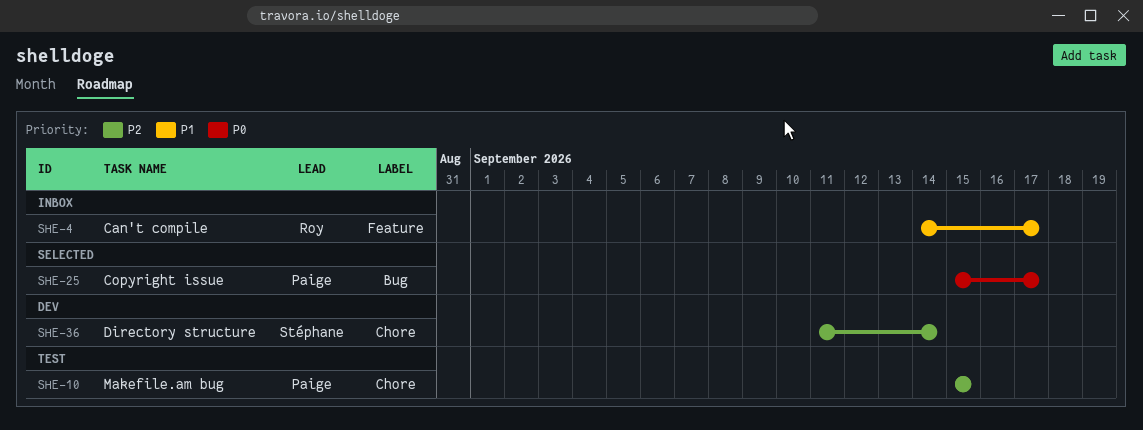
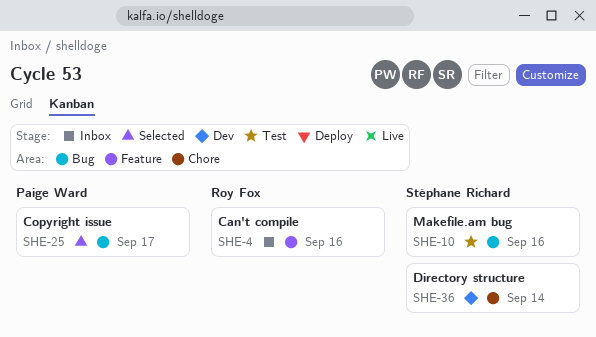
SHE-4, due: Sep 17 -> Sep 16
SHE-10, owner: Paige Ward -> Stéphane Richard
SHE-10, label: Chore -> Bug
SHE-10, due: Sep 15 -> Sep 16

